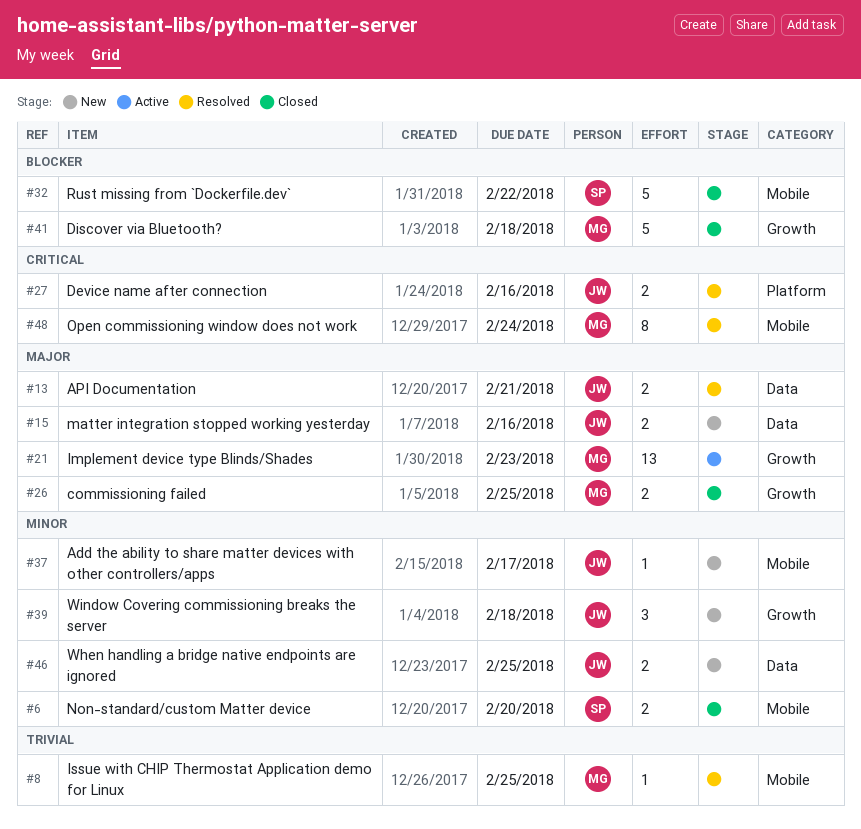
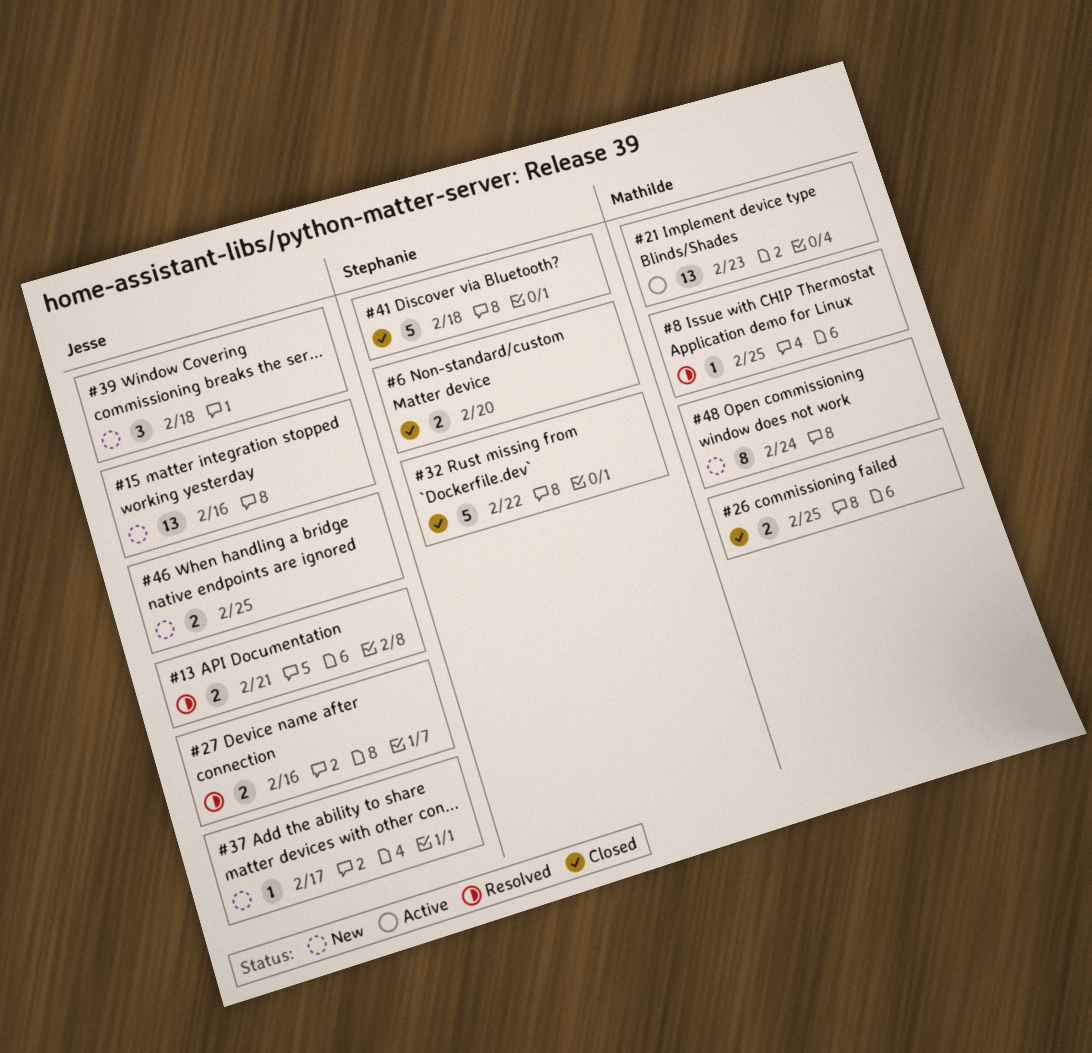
#15, estimate: 2 -> 13
#41, owner: Mathilde -> Stephanie
#48, status: Resolved -> New

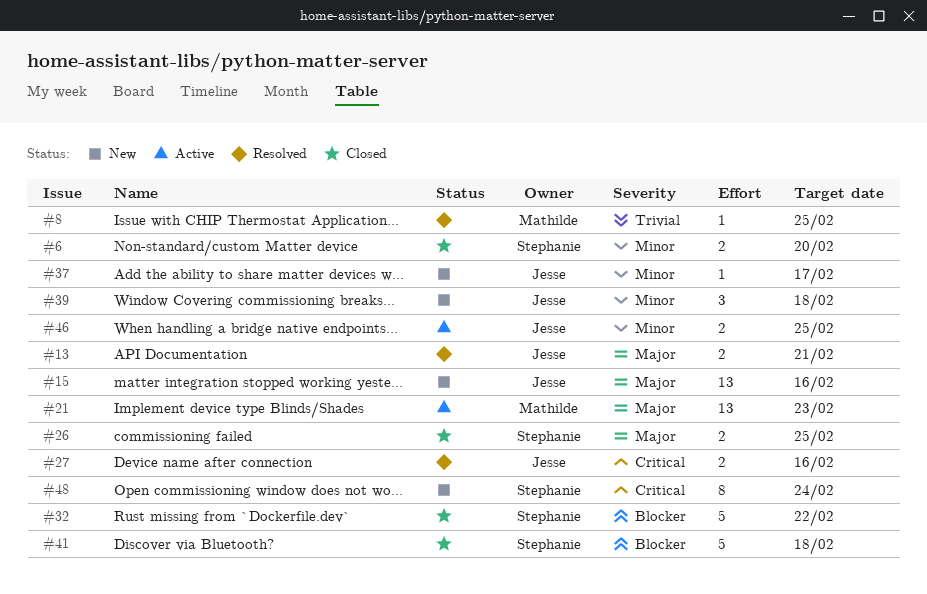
#26, owner: Mathilde -> Stephanie
#46, status: New -> Active
#48, owner: Mathilde -> Stephanie

